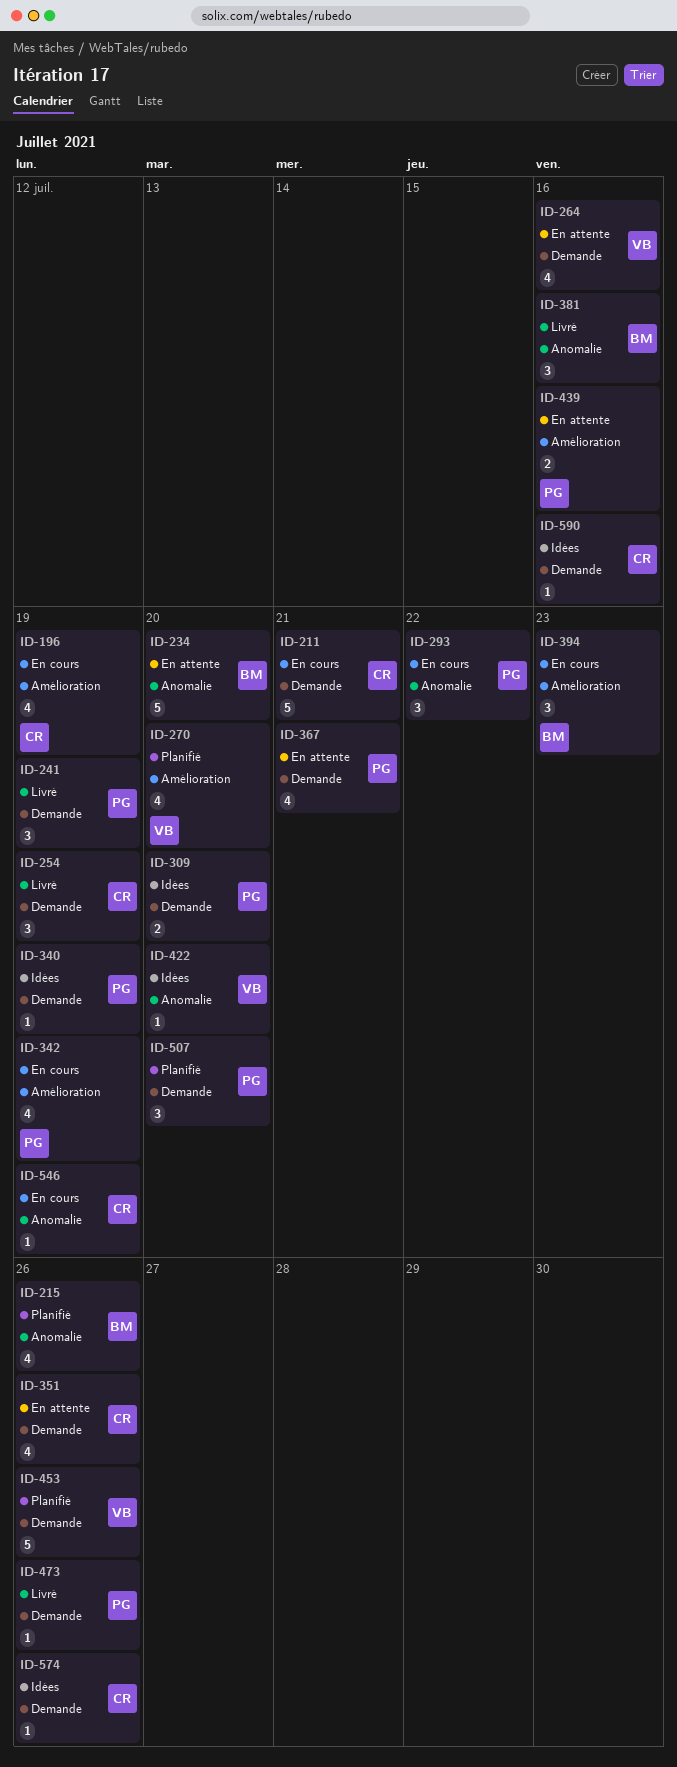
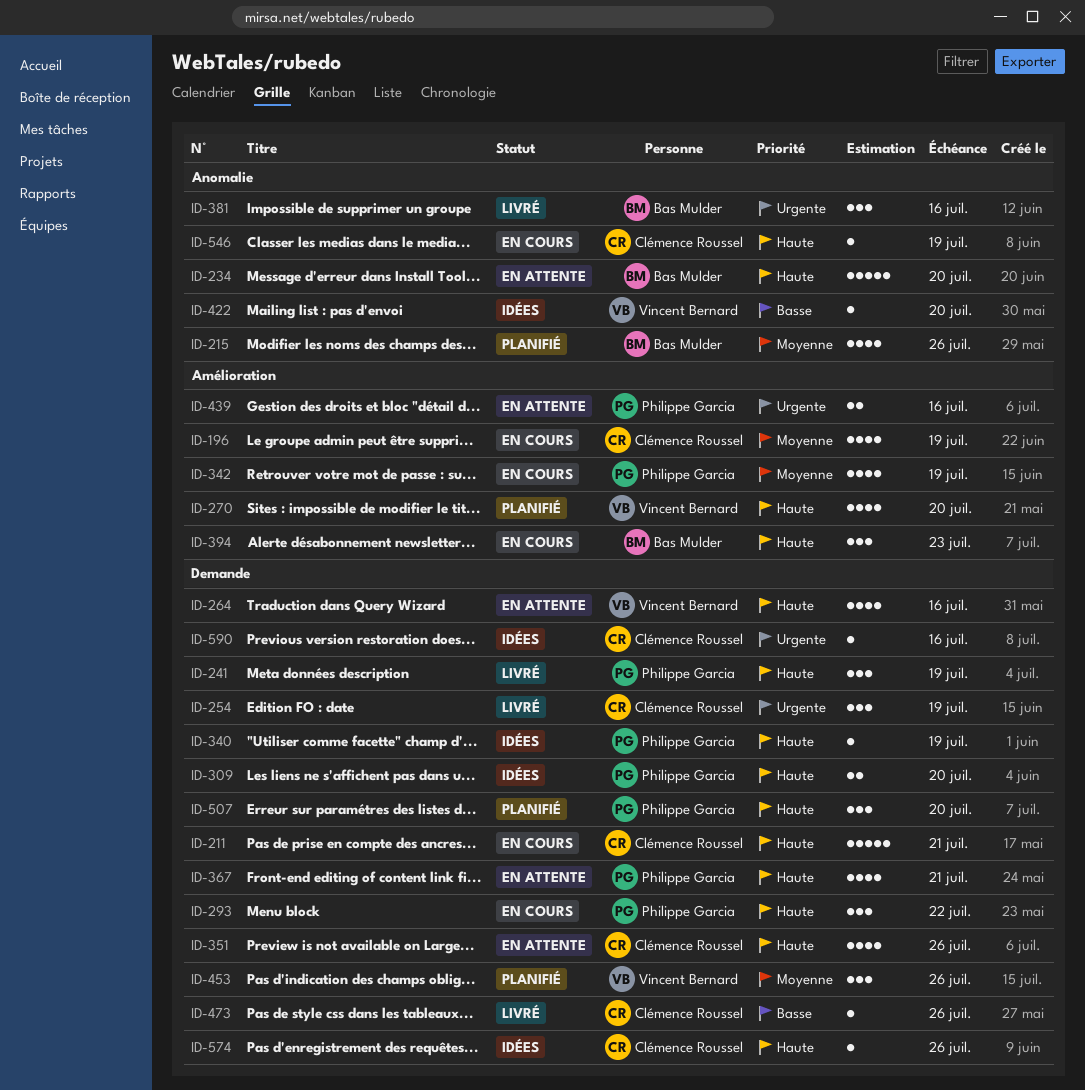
ID-293, label: Anomalie -> Demande
ID-453, estimate: 5 -> 3
ID-473, owner: Philippe Garcia -> Clémence Roussel

